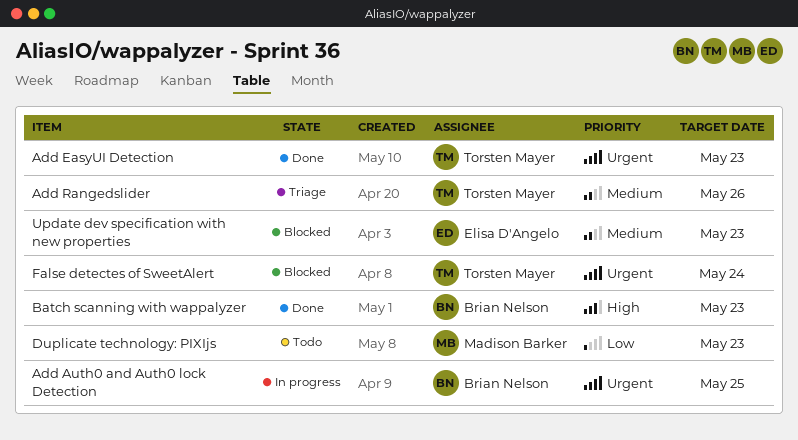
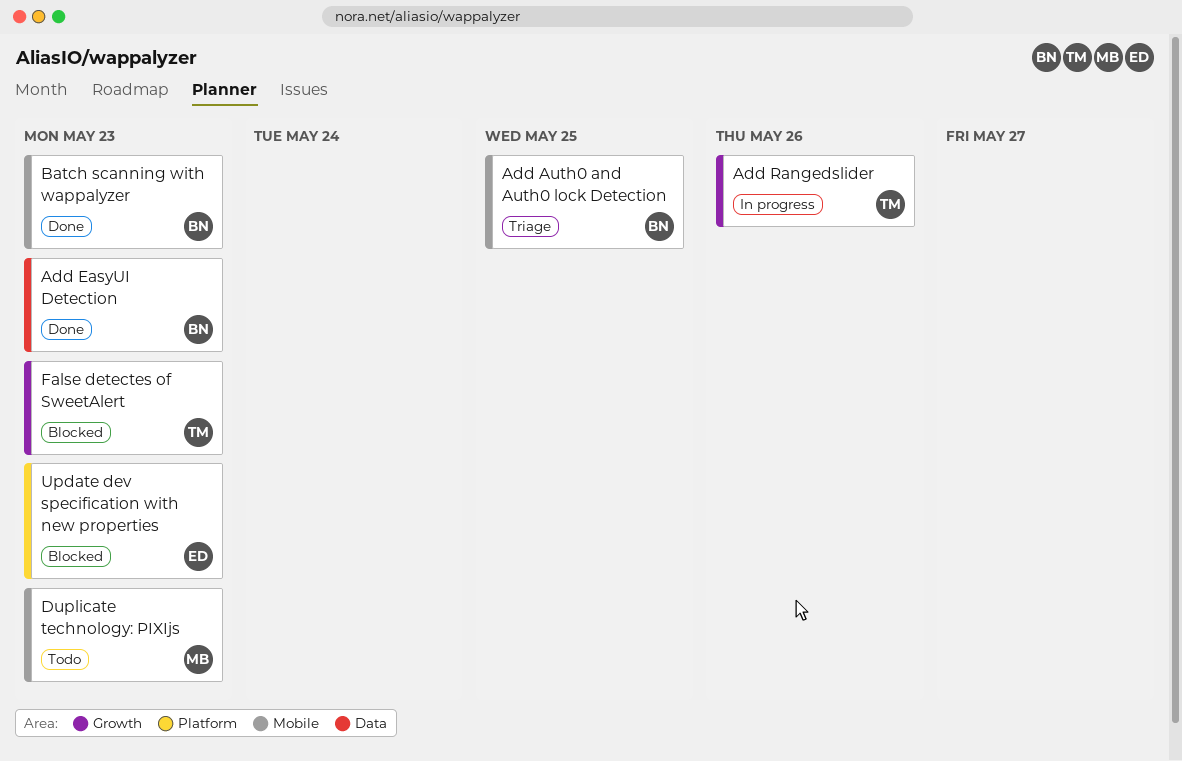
Add Auth0 and Auth0 lock Detection, status: In progress -> Triage
Add EasyUI Detection, owner: Torsten Mayer -> Brian Nelson
Add Rangedslider, status: Triage -> In progress
False detectes of SweetAlert, due: May 24 -> May 23

